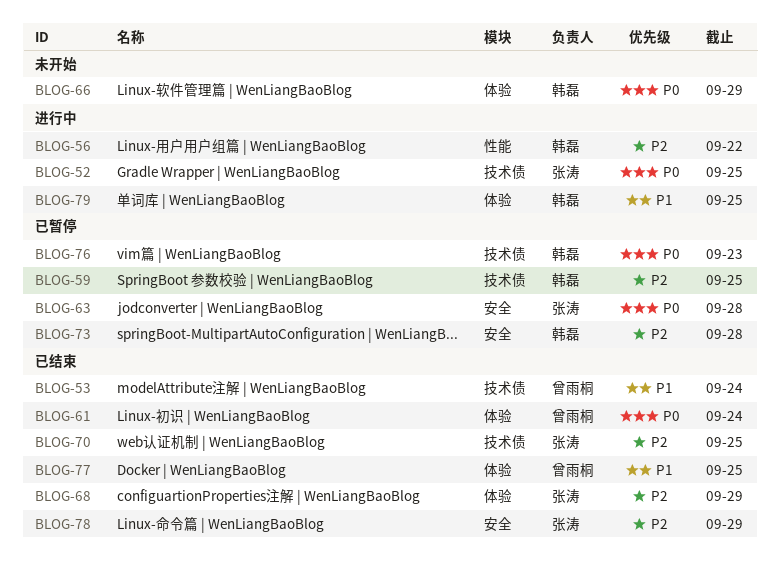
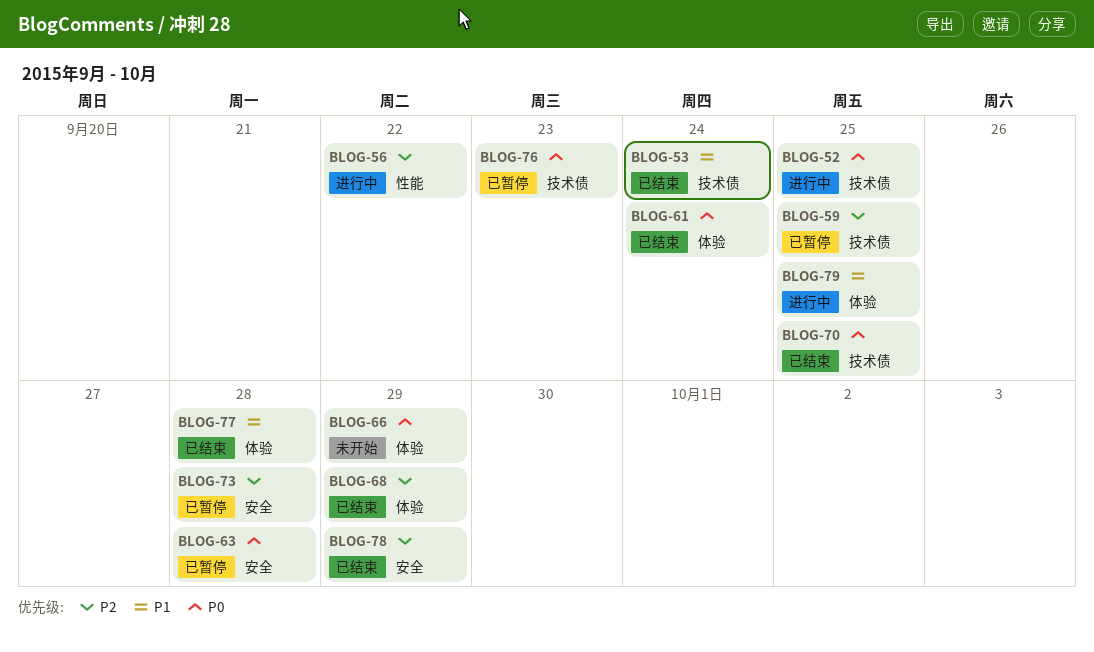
BLOG-70, priority: P2 -> P0
BLOG-77, due: Sep 25 -> Sep 28

